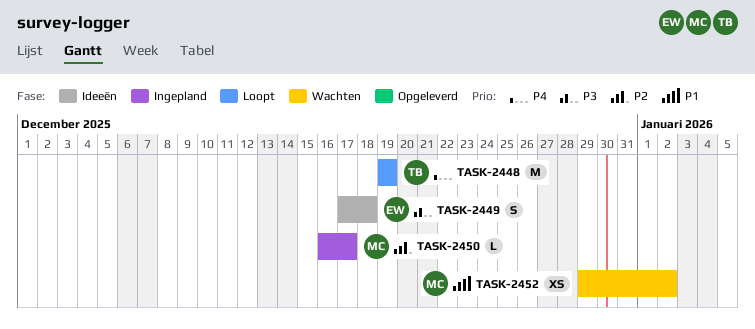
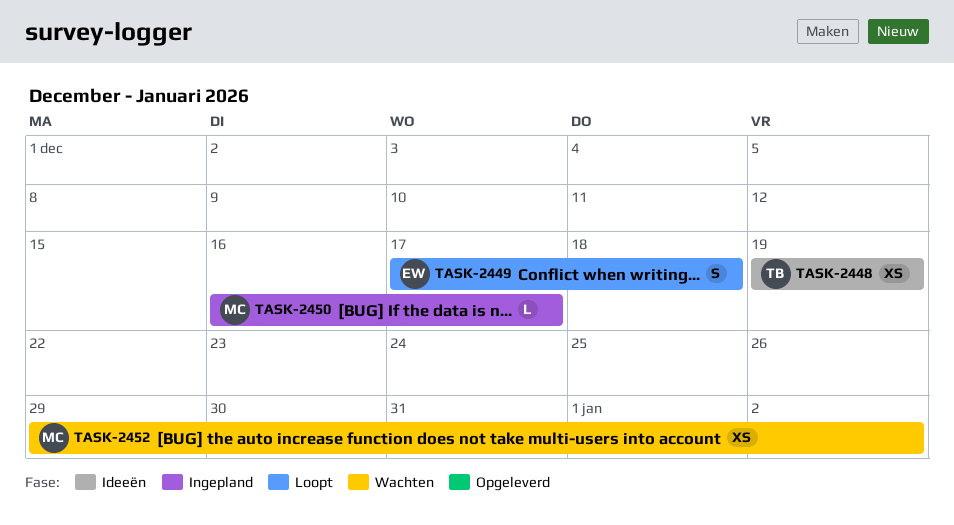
TASK-2448, status: Loopt -> Ideeën
TASK-2448, estimate: M -> XS
TASK-2449, status: Ideeën -> Loopt

